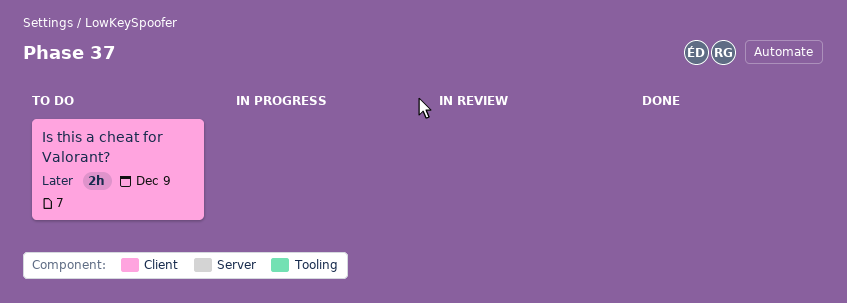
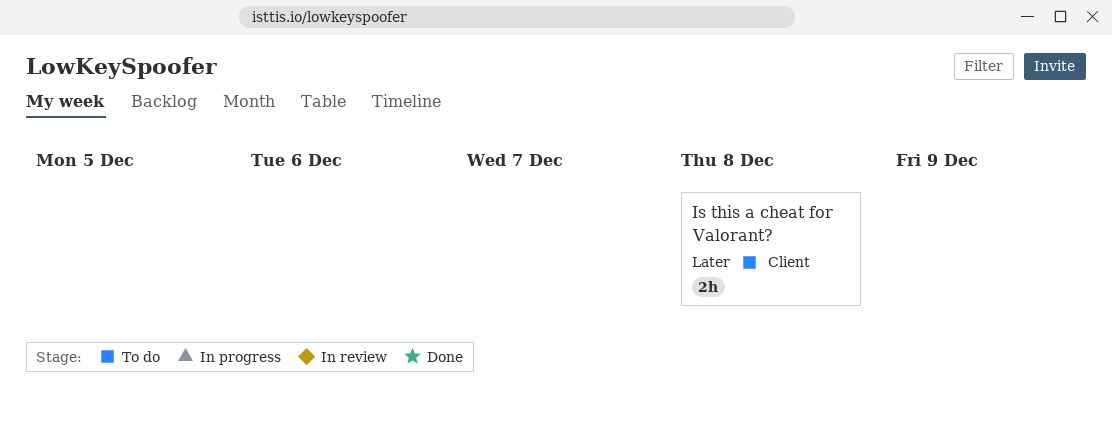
Is this a cheat for Valorant?, due: Dec 9 -> Dec 8

